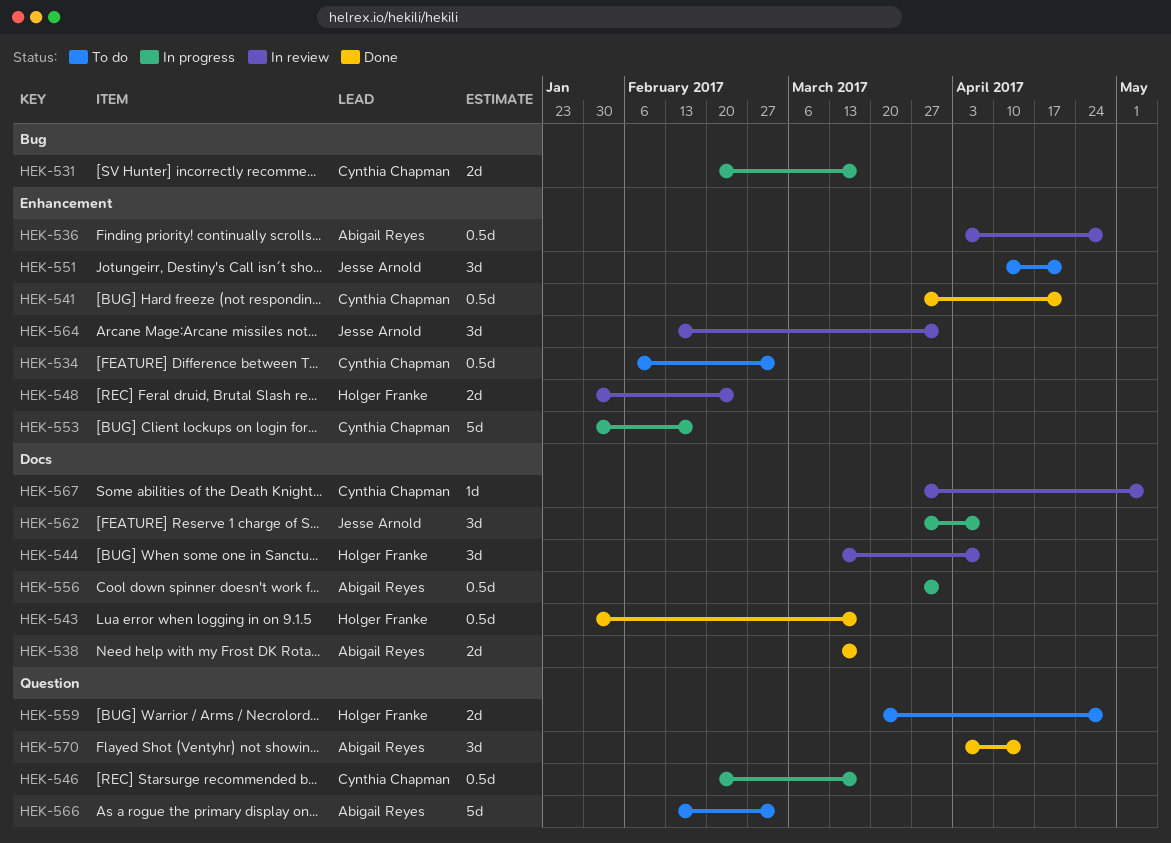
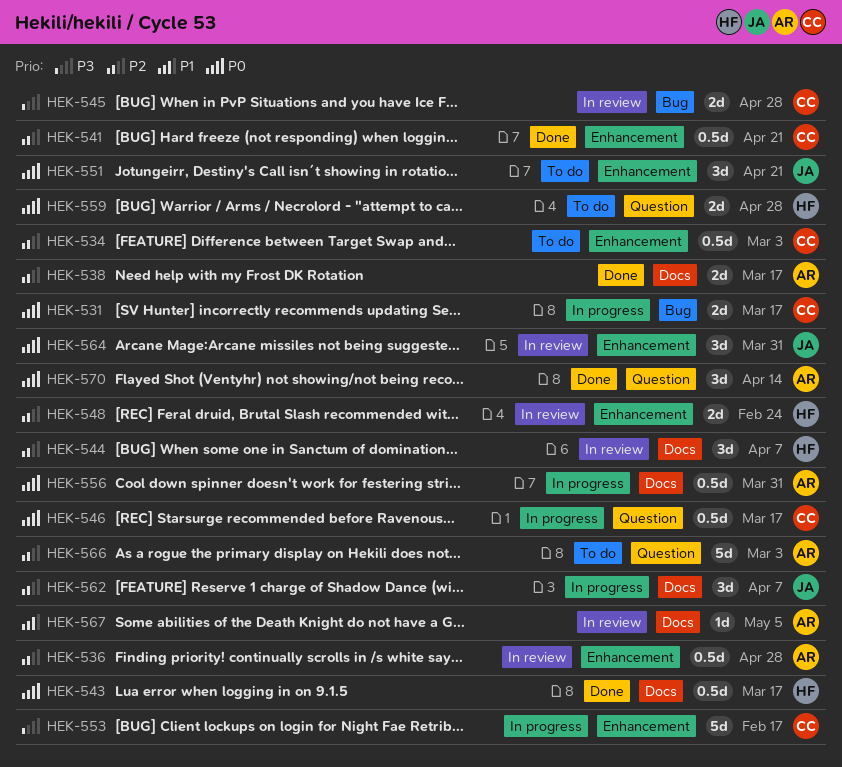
HEK-545: none -> present
HEK-567, owner: Cynthia Chapman -> Abigail Reyes

